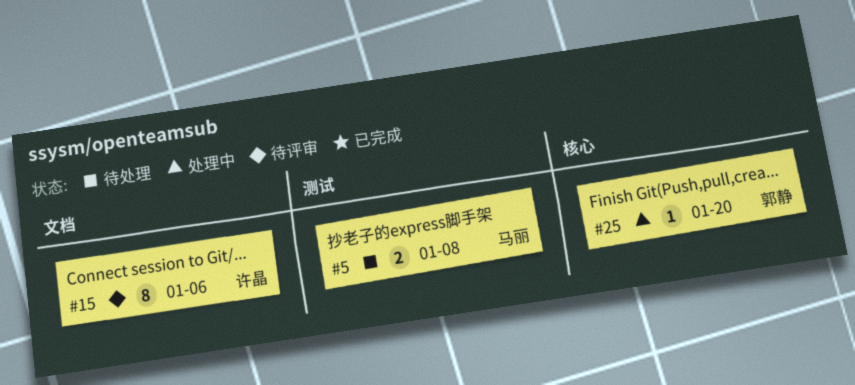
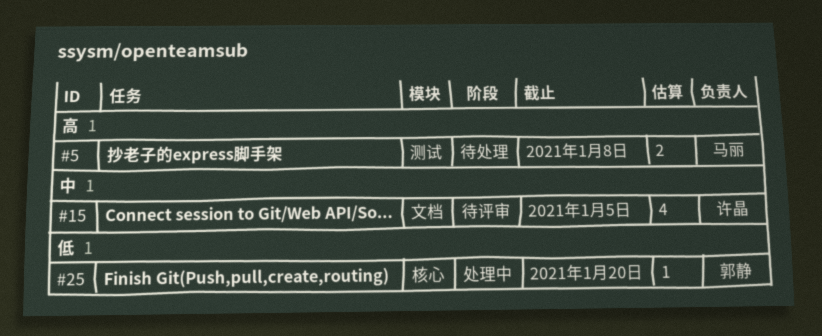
#15, estimate: 8 -> 4
#15, due: Jan 6 -> Jan 5

